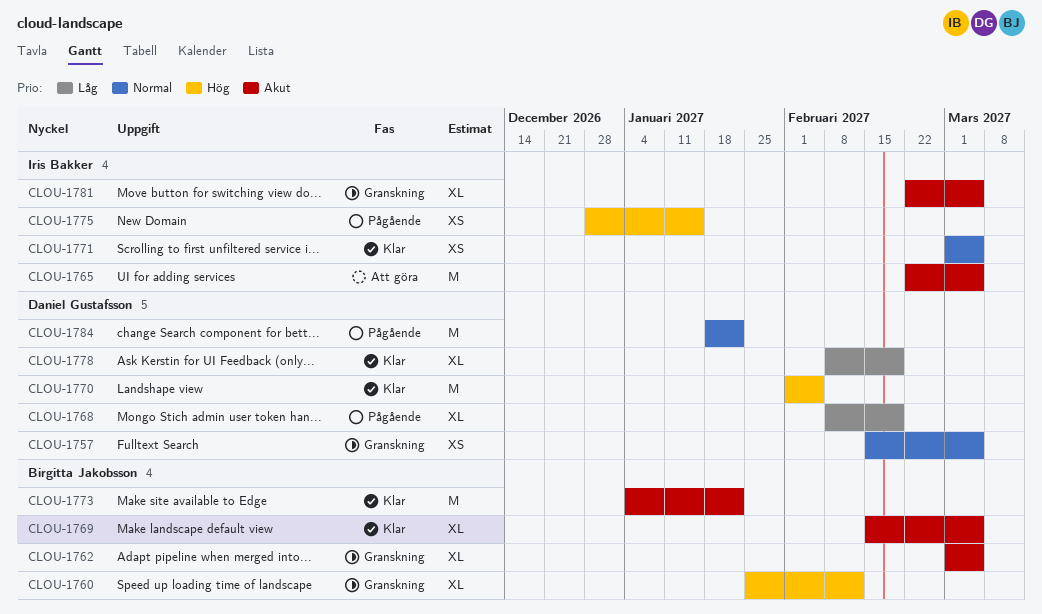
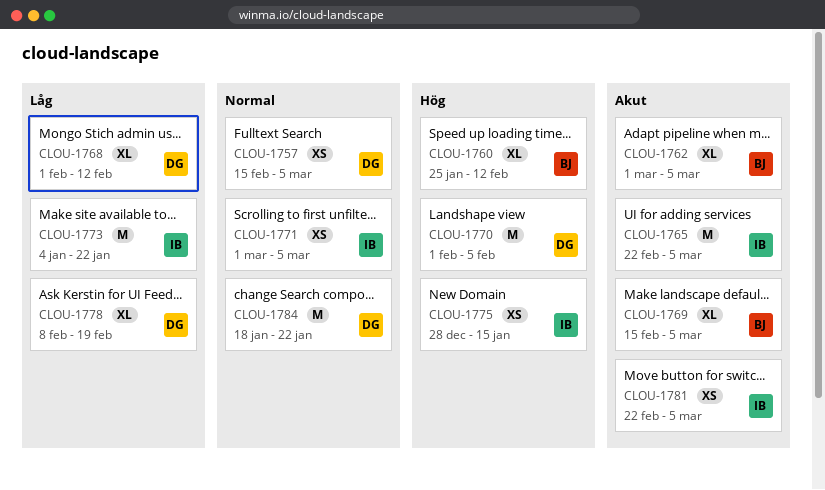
CLOU-1768, start: Feb 8 -> Feb 1
CLOU-1768, due: Feb 19 -> Feb 12
CLOU-1773, owner: Birgitta Jakobsson -> Iris Bakker
CLOU-1773, priority: Akut -> Låg
CLOU-1781, estimate: XL -> XS

